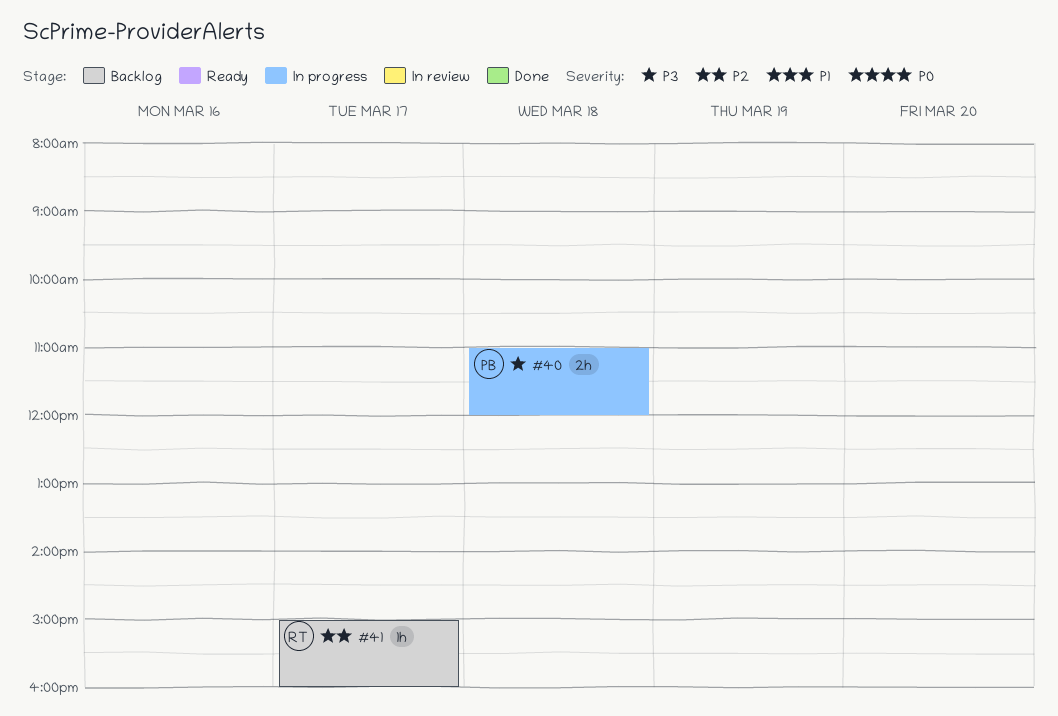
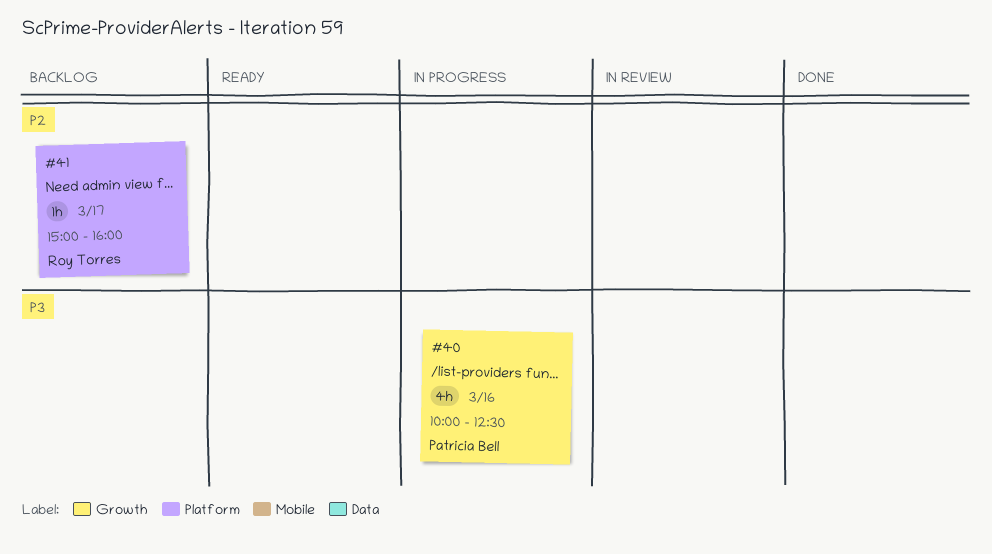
#40, estimate: 2h -> 4h
#40, day: Mar 18 -> Mar 16
#40, begins: 11:00 -> 10:00
#40, ends: 12:00 -> 12:30

